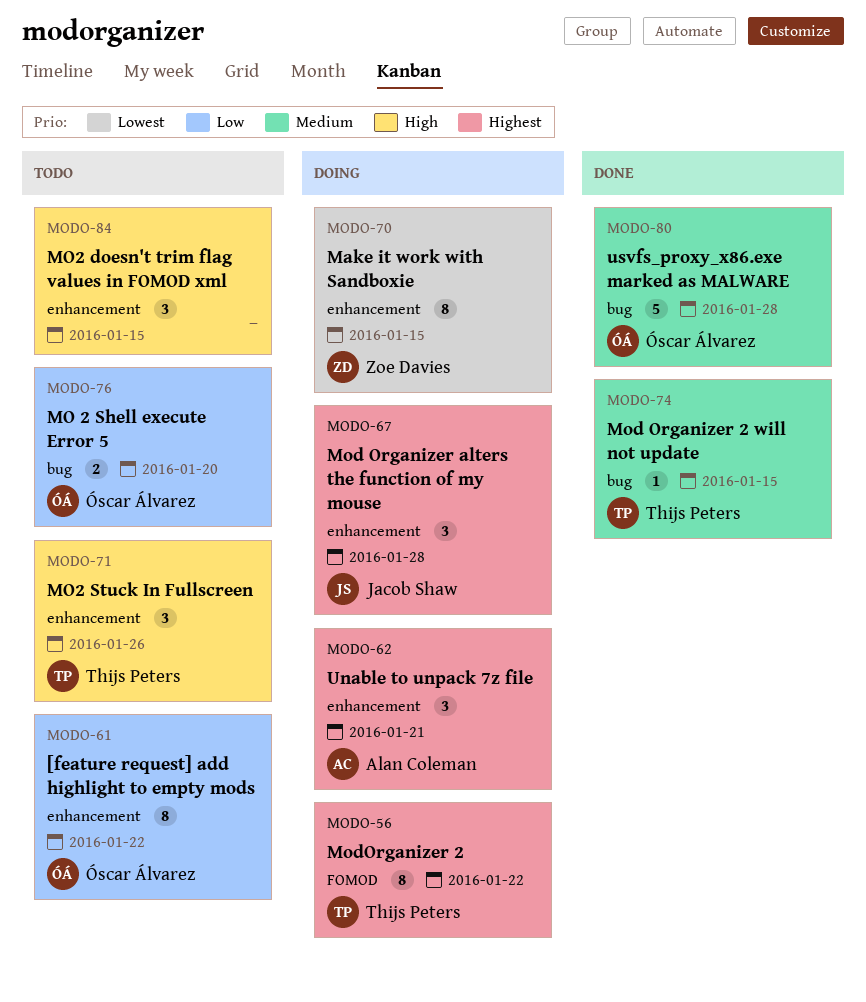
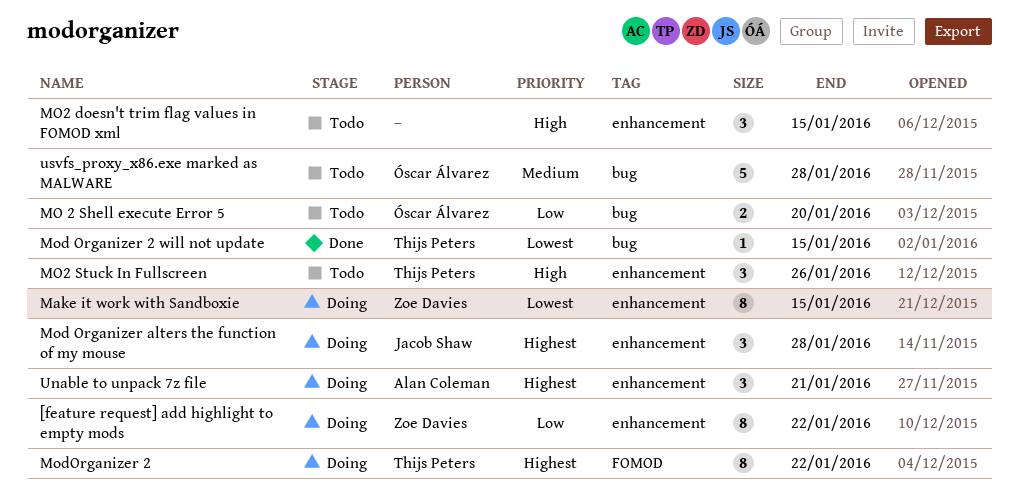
[feature request] add highlight to empty mods, status: Todo -> Doing
[feature request] add highlight to empty mods, owner: Óscar Álvarez -> Zoe Davies
Mod Organizer 2 will not update, priority: Medium -> Lowest
usvfs_proxy_x86.exe marked as MALWARE, status: Done -> Todo

